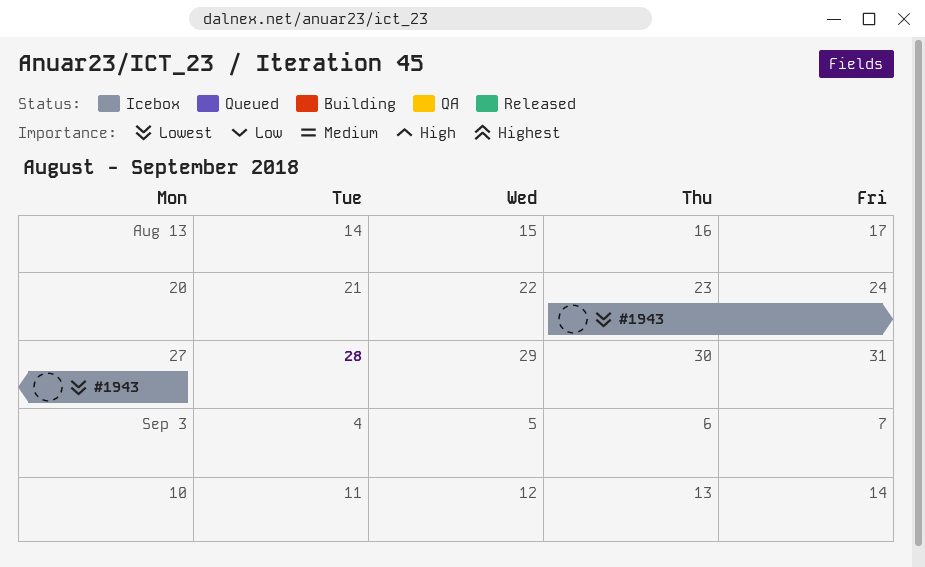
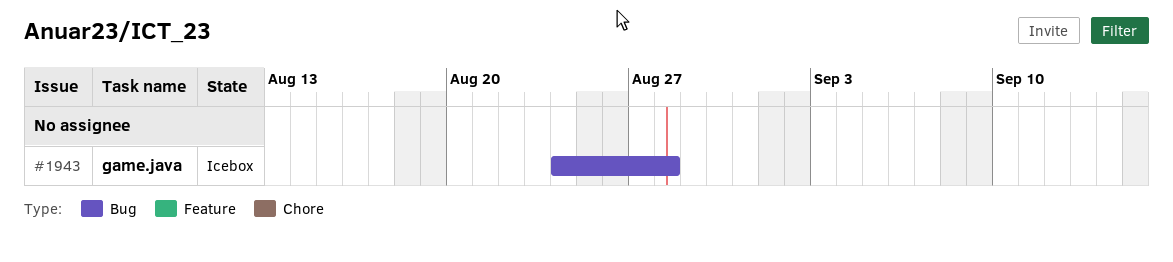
#1943, start: Aug 23 -> Aug 24
#1943, due: Aug 27 -> Aug 28

